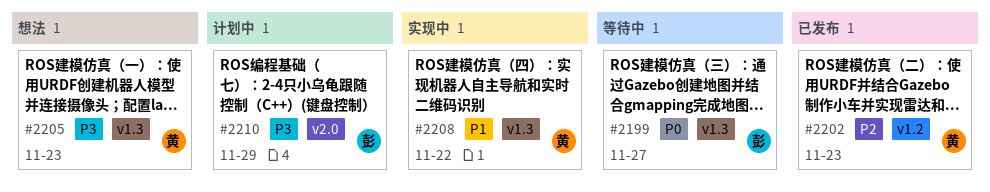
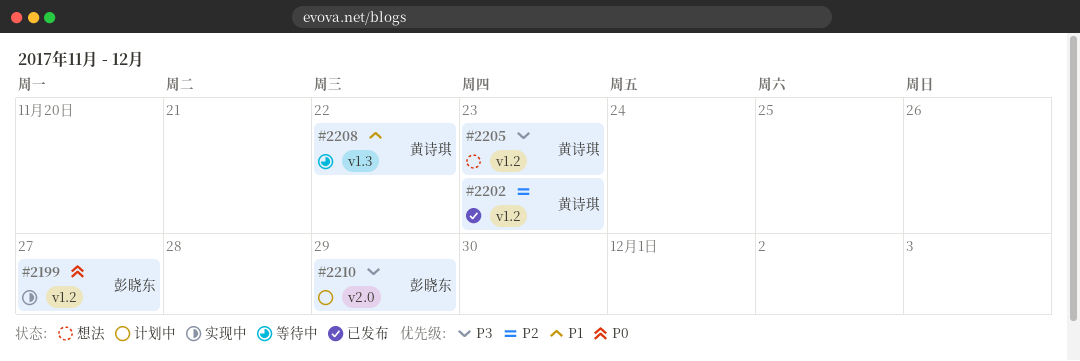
#2199, status: 等待中 -> 实现中
#2199, label: v1.3 -> v1.2
#2205, label: v1.3 -> v1.2
#2208, status: 实现中 -> 等待中

